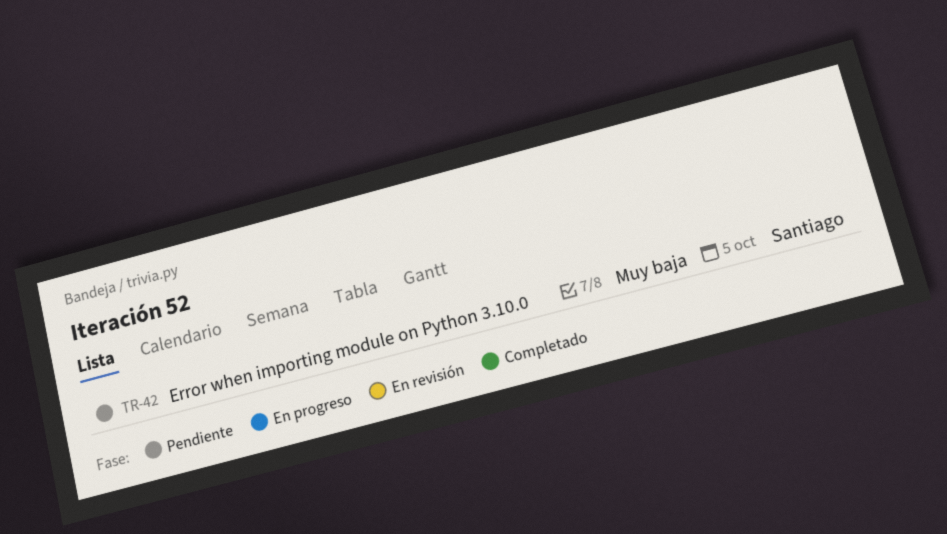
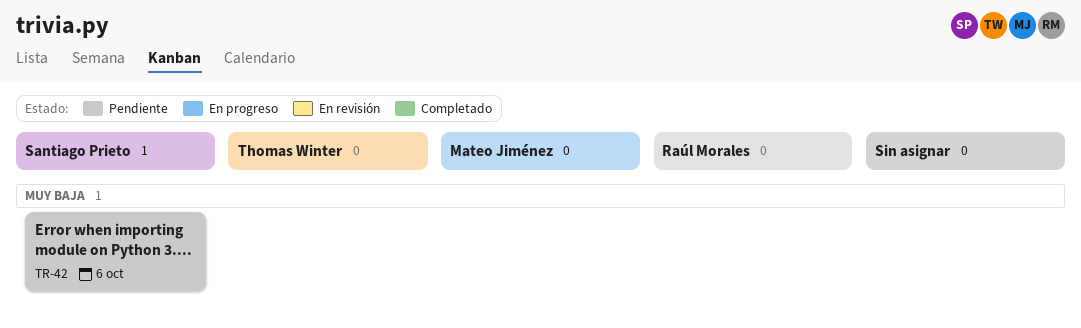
TR-42, due: Oct 5 -> Oct 6

